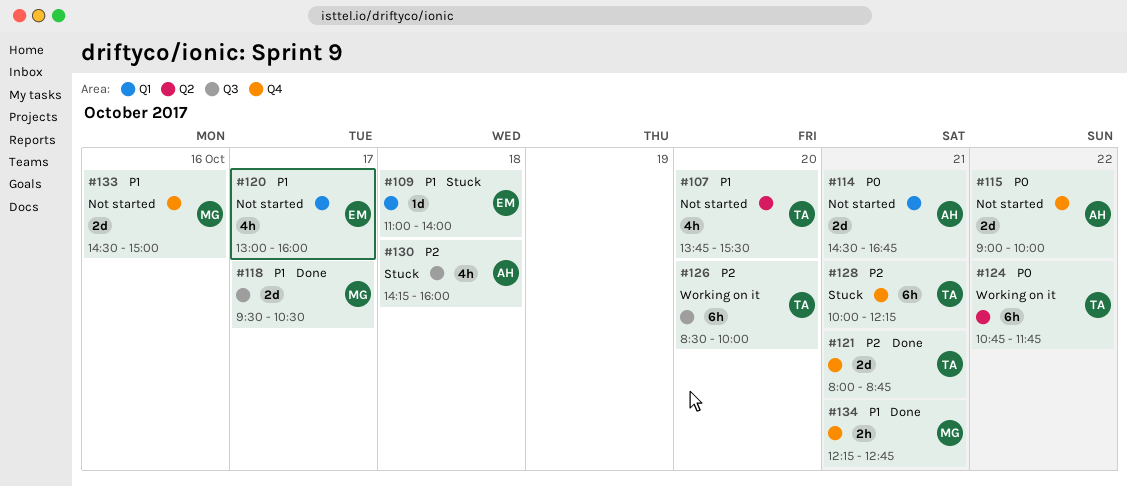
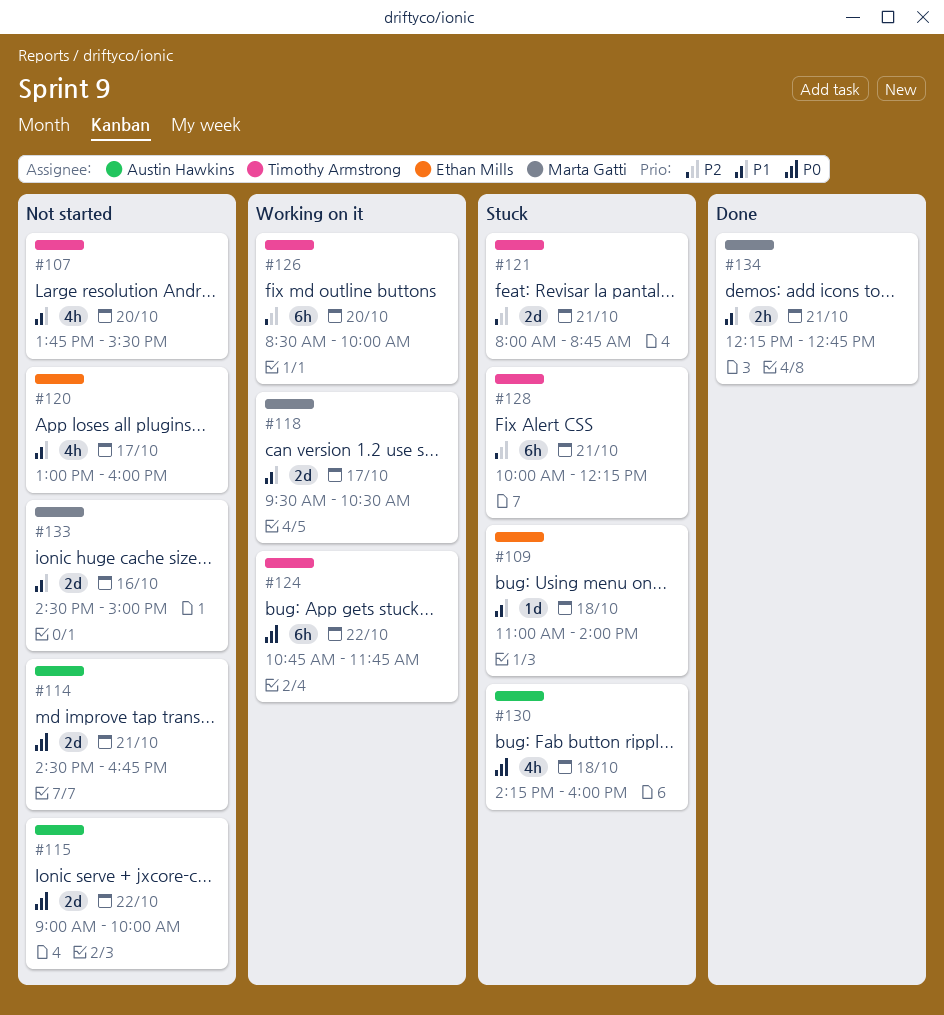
#118, status: Done -> Working on it
#121, status: Done -> Stuck
#130, priority: P2 -> P0

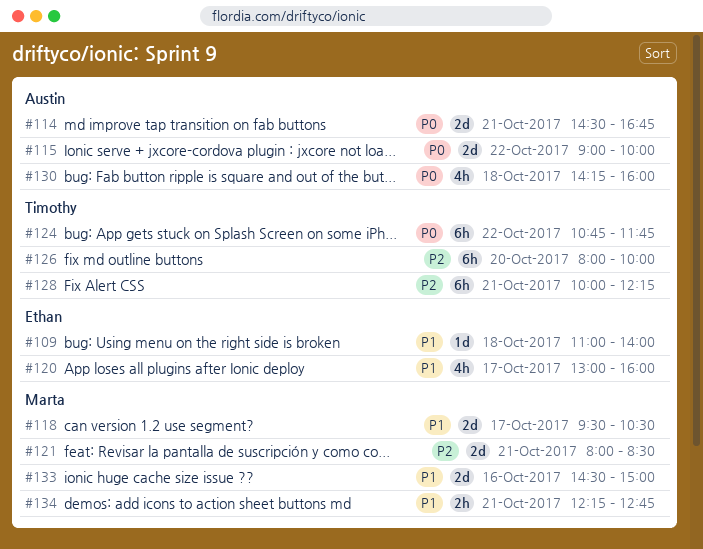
#107: present -> none
#121, owner: Timothy Armstrong -> Marta Gatti
#121, ends: 08:45 -> 08:30
#126, begins: 08:30 -> 08:00

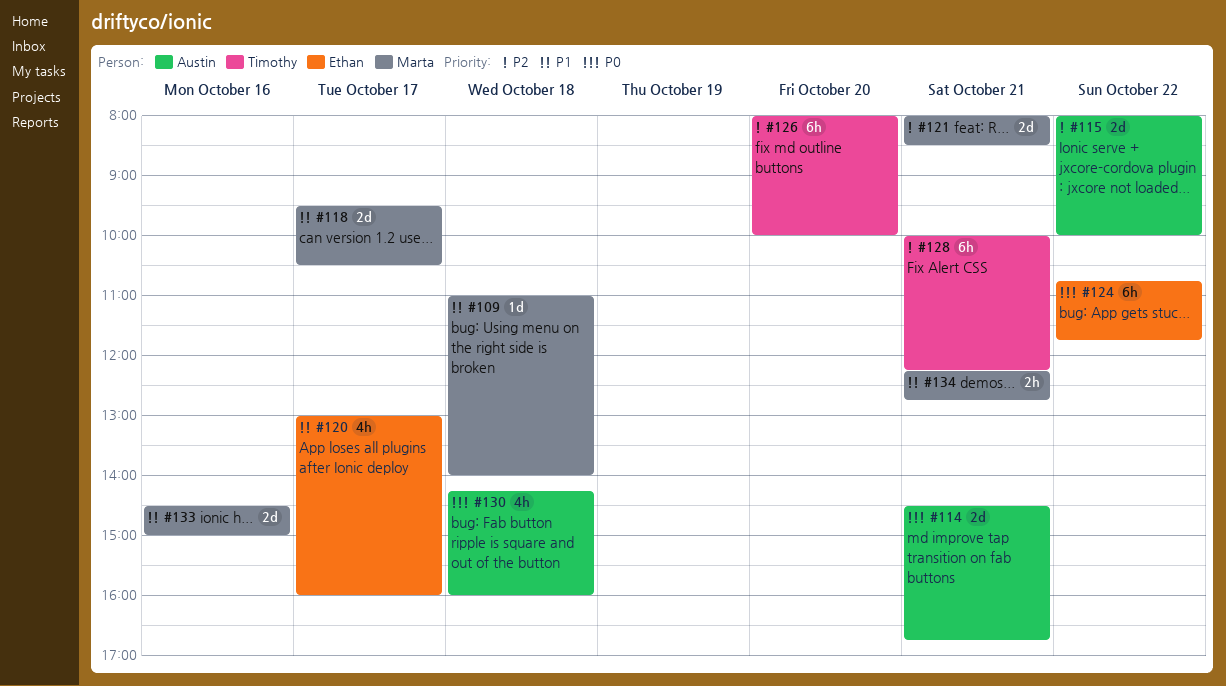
#109, owner: Ethan -> Marta
#115, priority: P0 -> P2
#115, begins: 09:00 -> 08:00
#124, owner: Timothy -> Ethan

